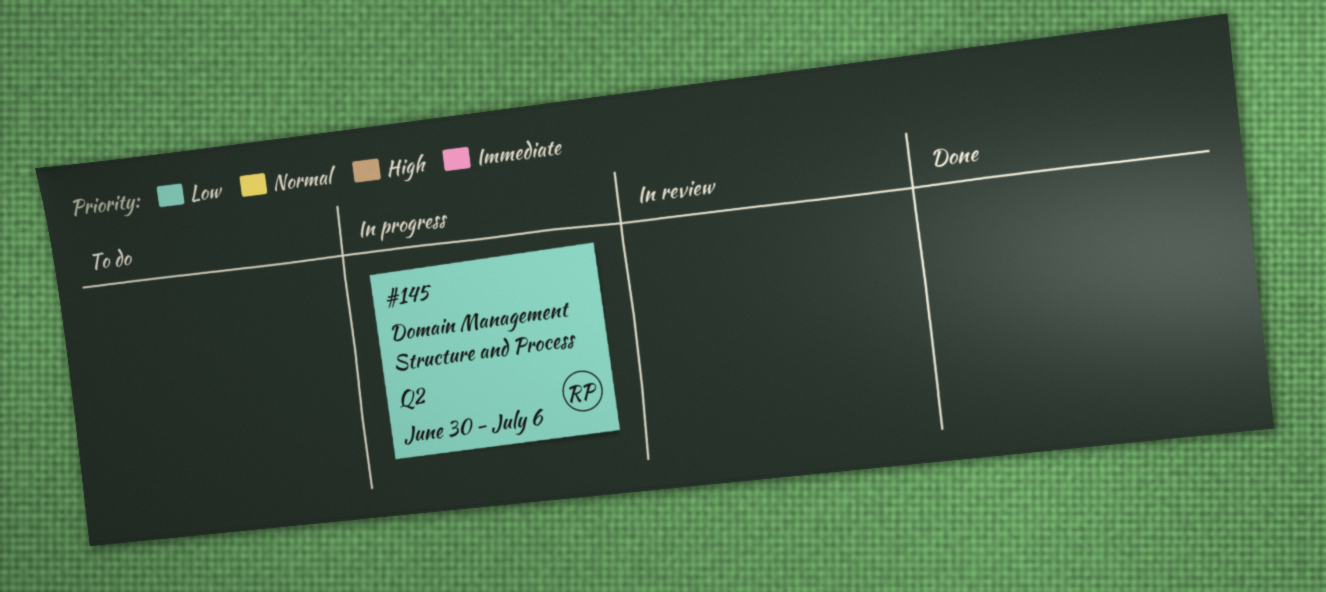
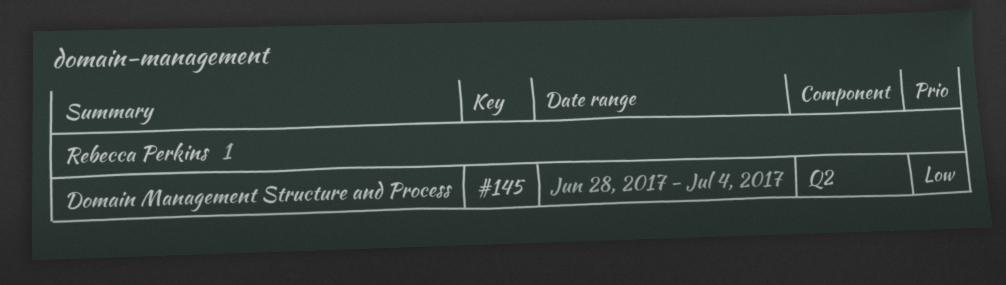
#145, start: Jun 30 -> Jun 28
#145, due: Jul 6 -> Jul 4

